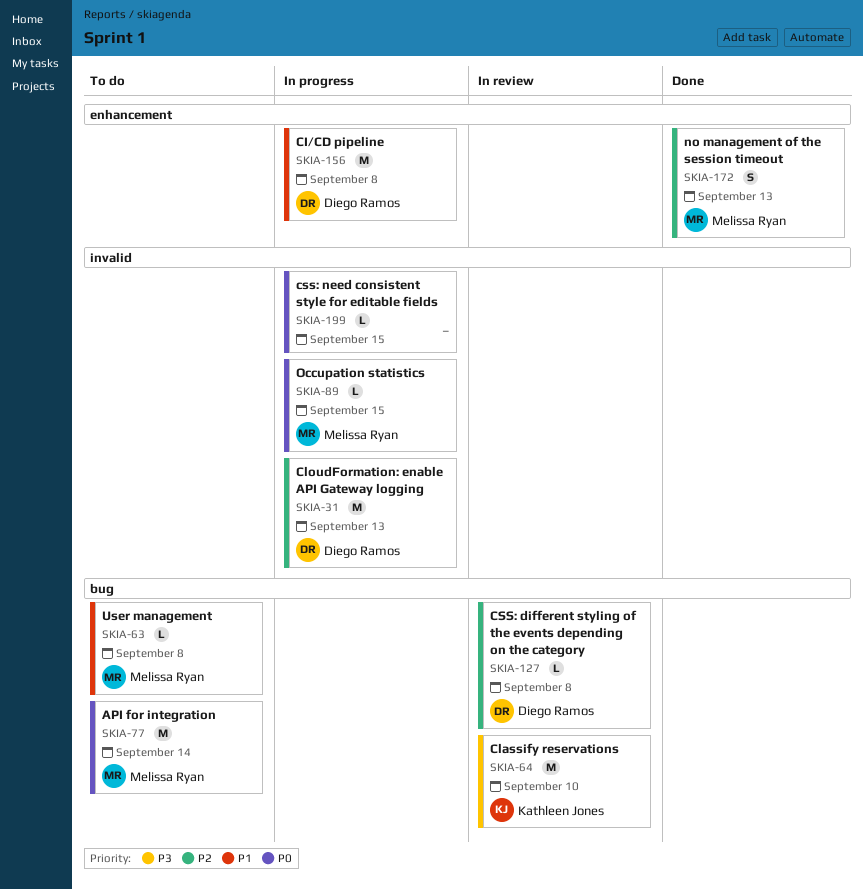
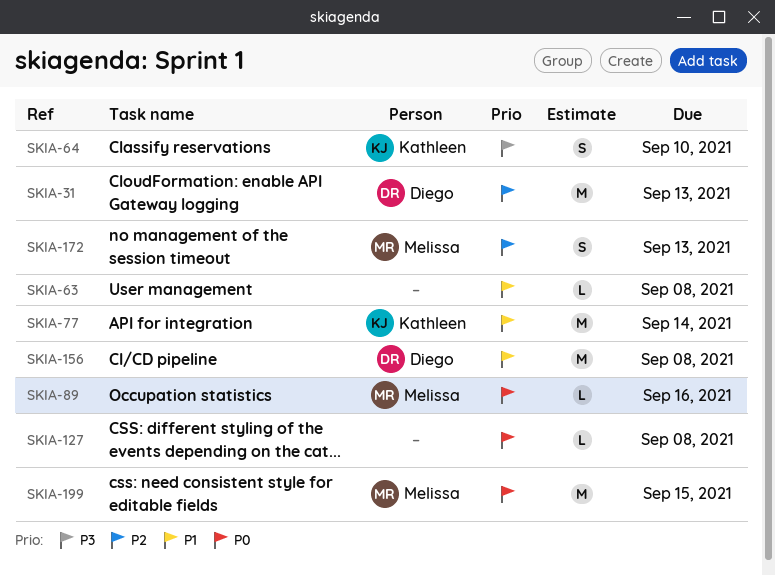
SKIA-63, owner: Melissa Ryan -> none
SKIA-64, estimate: M -> S
SKIA-77, owner: Melissa Ryan -> Kathleen Jones
SKIA-77, priority: P0 -> P1
SKIA-89, due: Sep 15 -> Sep 16
SKIA-127, owner: Diego Ramos -> none
SKIA-127, priority: P2 -> P0
SKIA-199, owner: none -> Melissa Ryan
SKIA-199, estimate: L -> M

